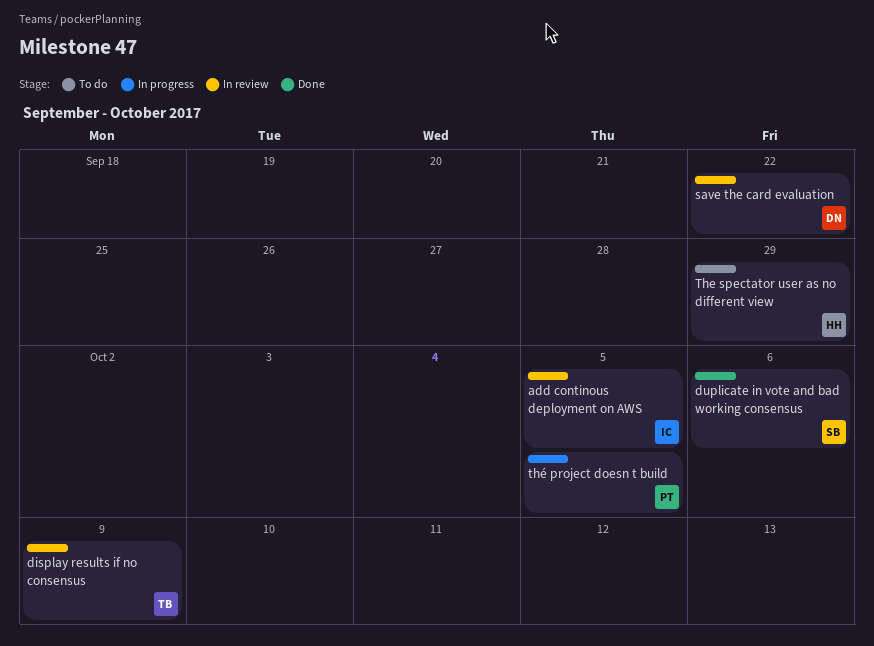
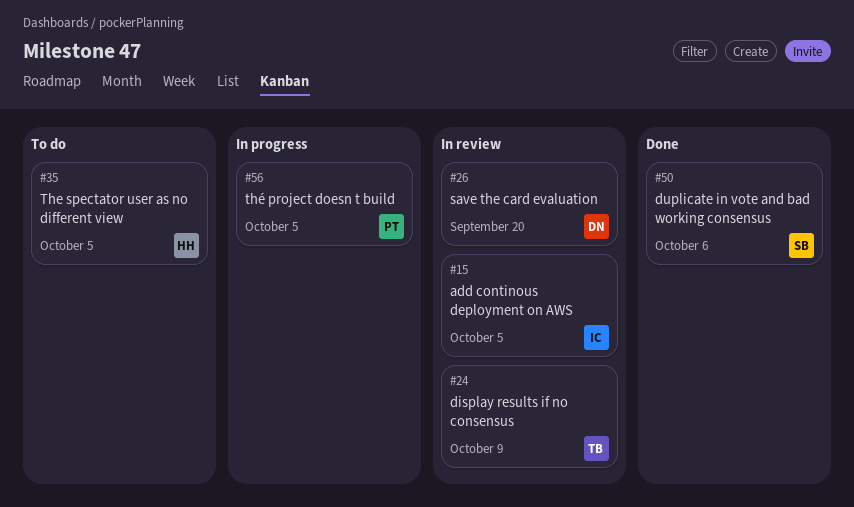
save the card evaluation, due: Sep 22 -> Sep 20
The spectator user as no different view, due: Sep 29 -> Oct 5

